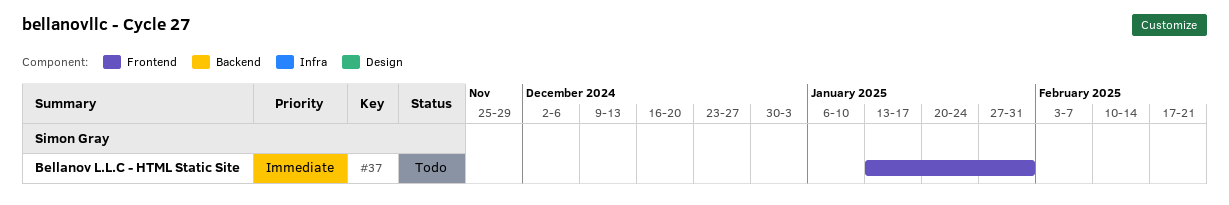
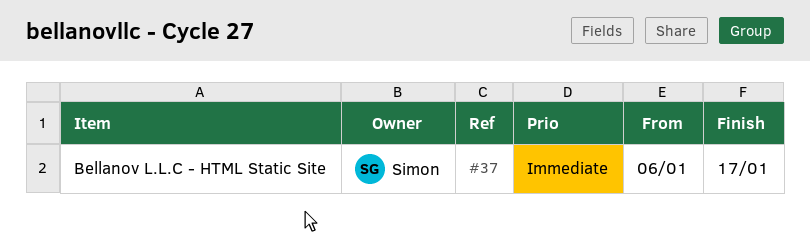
#37, start: Jan 13 -> Jan 6
#37, due: Jan 31 -> Jan 17

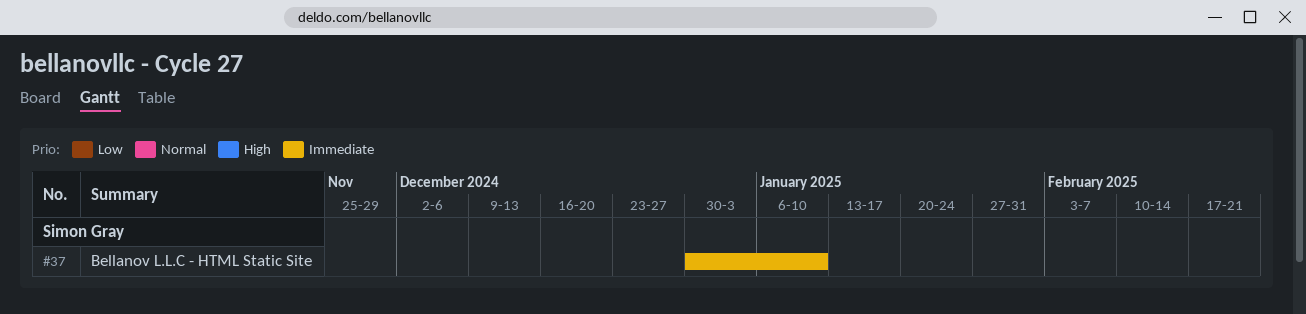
#37, start: Jan 6 -> Dec 30
#37, due: Jan 17 -> Jan 10

